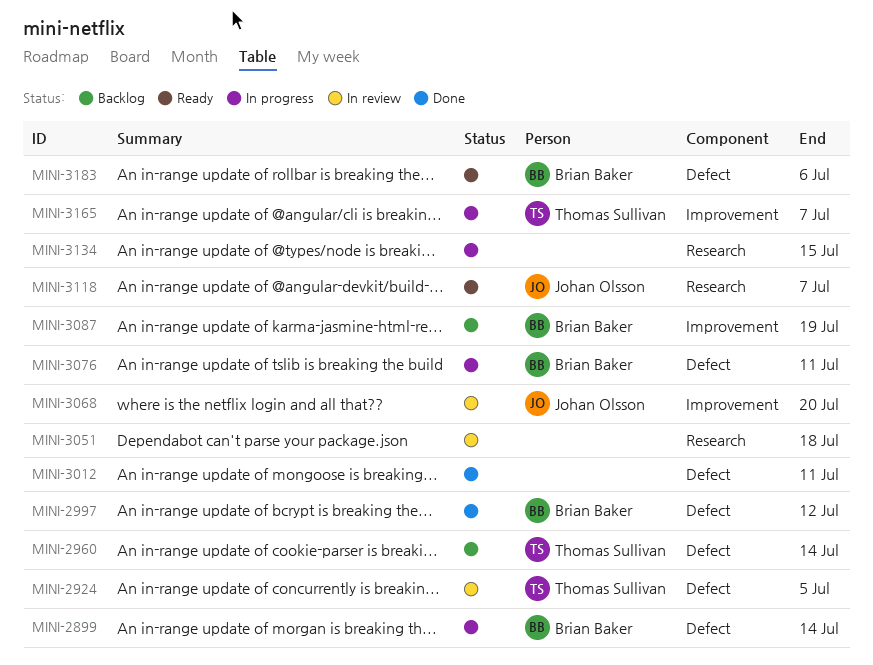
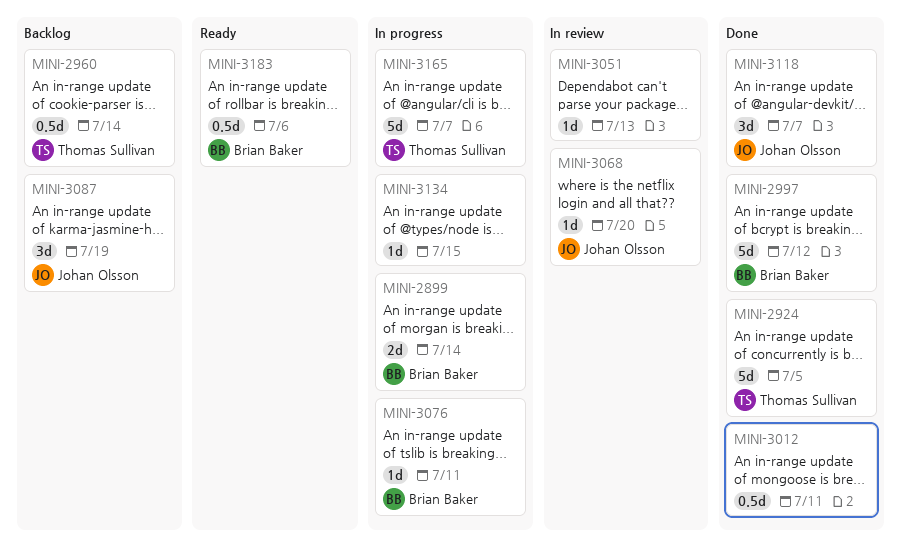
MINI-2924, status: In review -> Done
MINI-3051, due: Jul 18 -> Jul 13
MINI-3087, owner: Brian Baker -> Johan Olsson
MINI-3118, status: Ready -> Done

